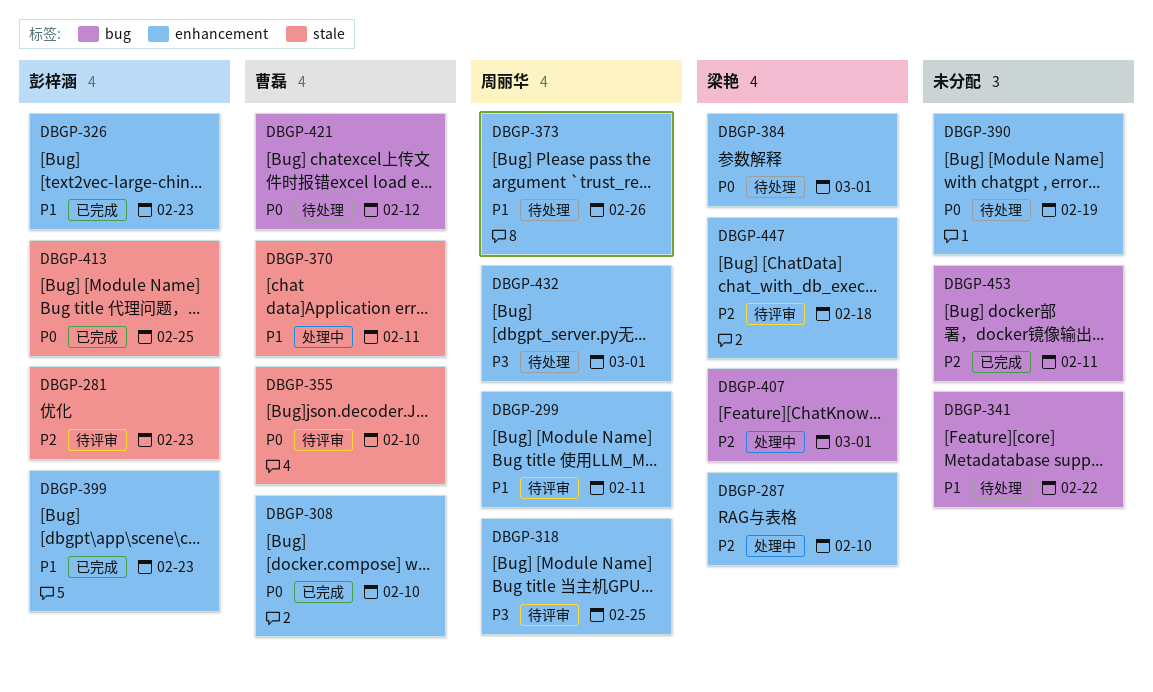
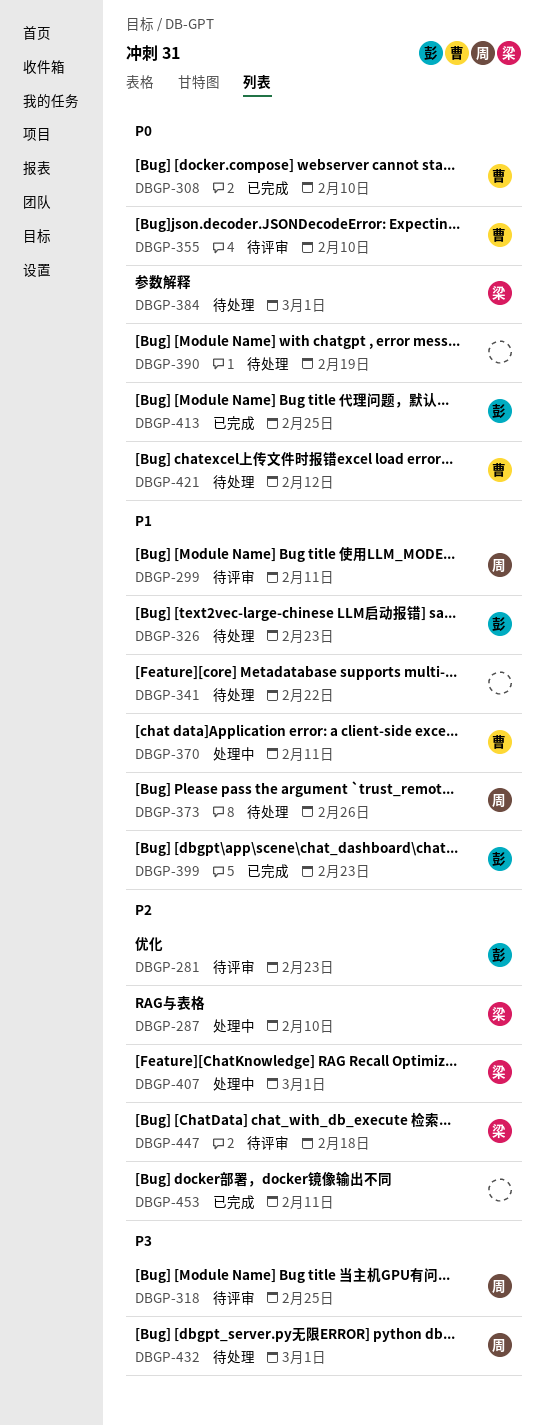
DBGP-326, status: 已完成 -> 待处理

